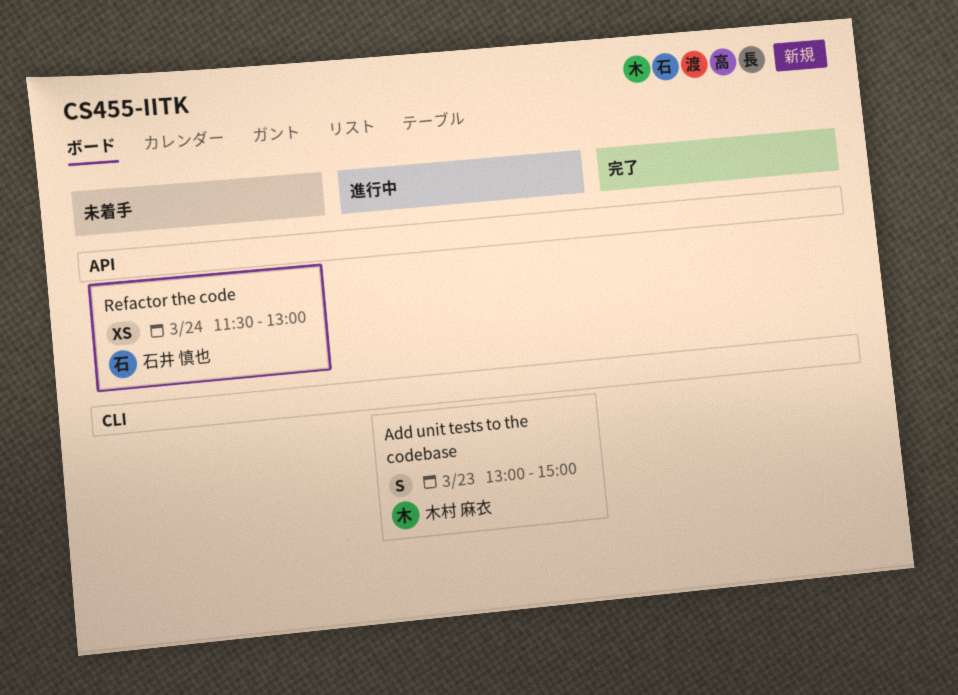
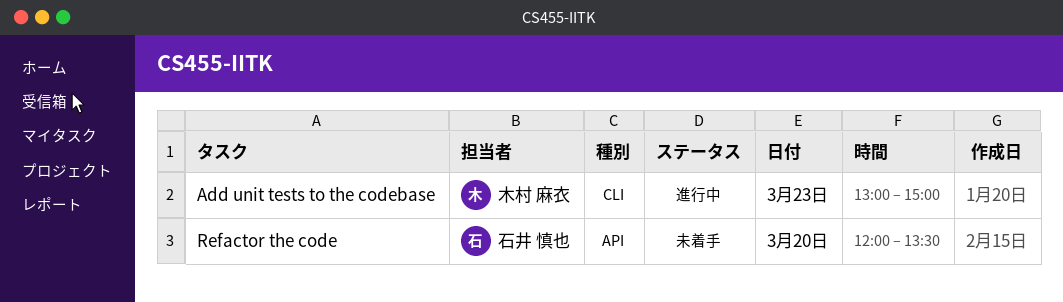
Refactor the code, day: Mar 24 -> Mar 20
Refactor the code, begins: 11:30 -> 12:00
Refactor the code, ends: 13:00 -> 13:30

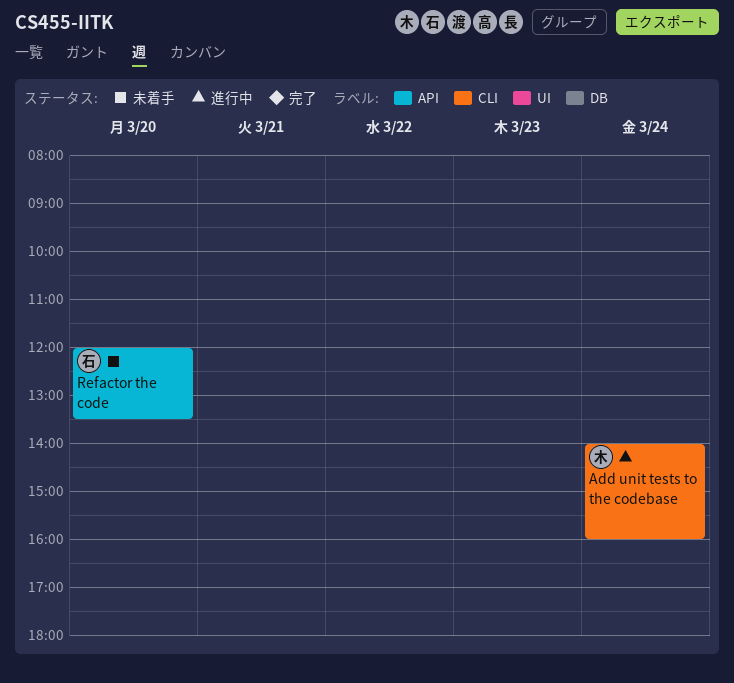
Add unit tests to the codebase, day: Mar 23 -> Mar 24
Add unit tests to the codebase, begins: 13:00 -> 14:00
Add unit tests to the codebase, ends: 15:00 -> 16:00

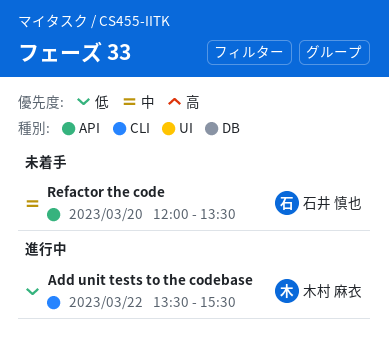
Add unit tests to the codebase, day: Mar 24 -> Mar 22
Add unit tests to the codebase, begins: 14:00 -> 13:30
Add unit tests to the codebase, ends: 16:00 -> 15:30

